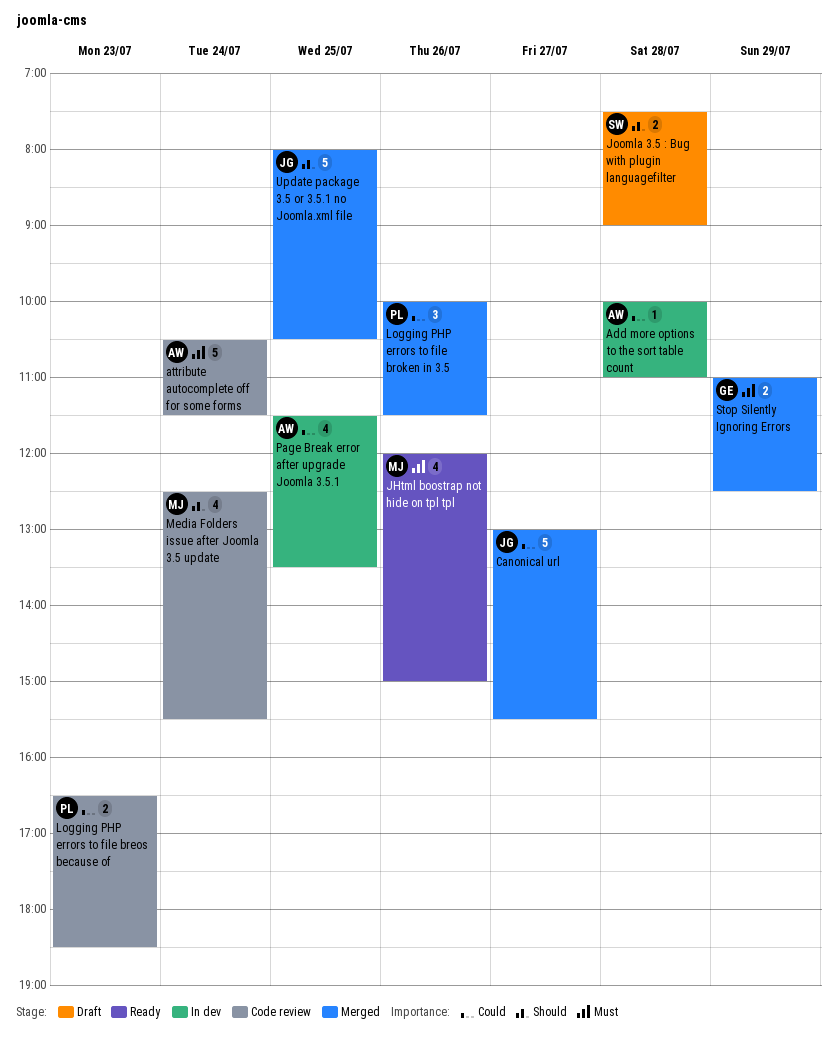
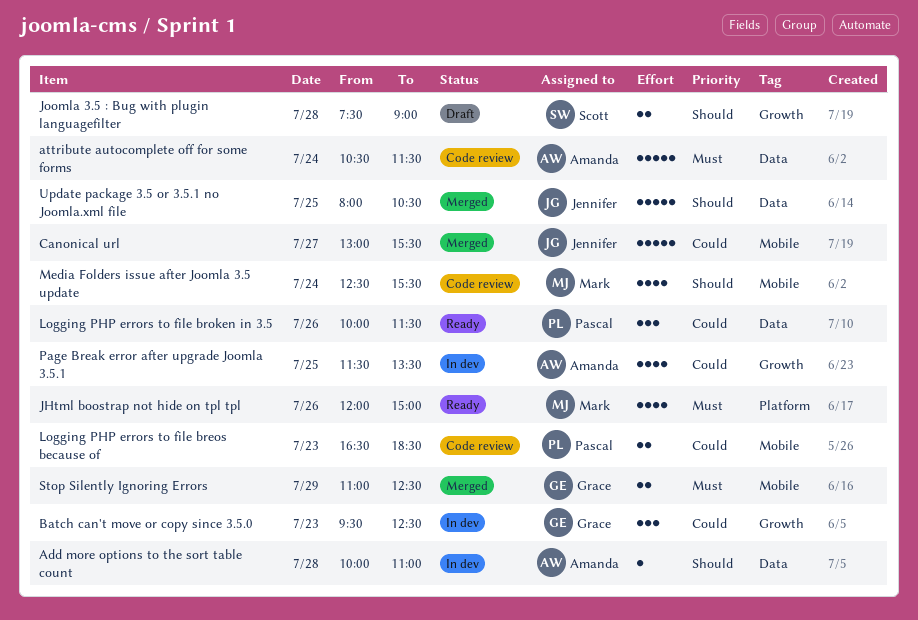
Add more options to the sort table count, priority: Could -> Should
Batch can't move or copy since 3.5.0: none -> present
Logging PHP errors to file broken in 3.5, status: Merged -> Ready

